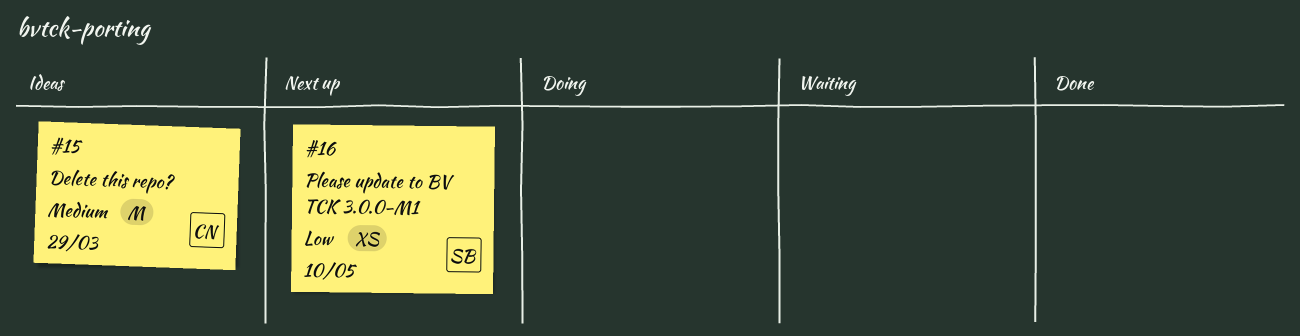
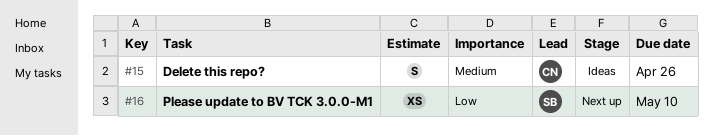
#15, estimate: M -> S
#15, due: Mar 29 -> Apr 26

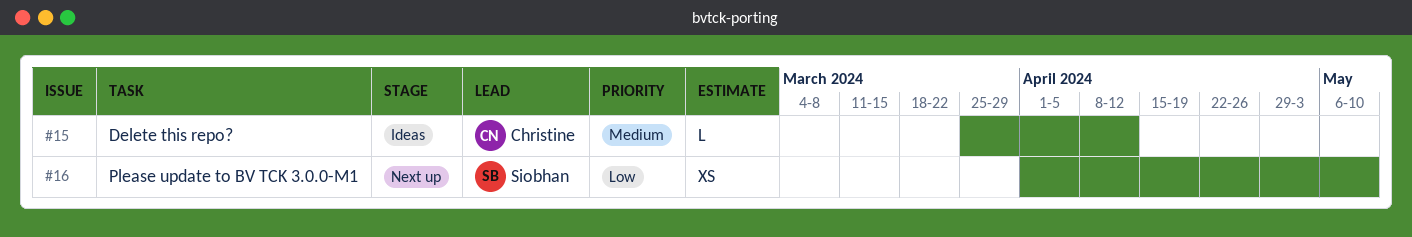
#15, estimate: S -> L
#15, due: Apr 26 -> Apr 12

